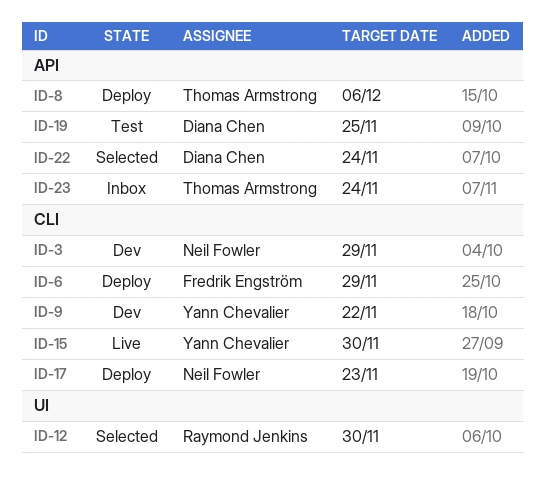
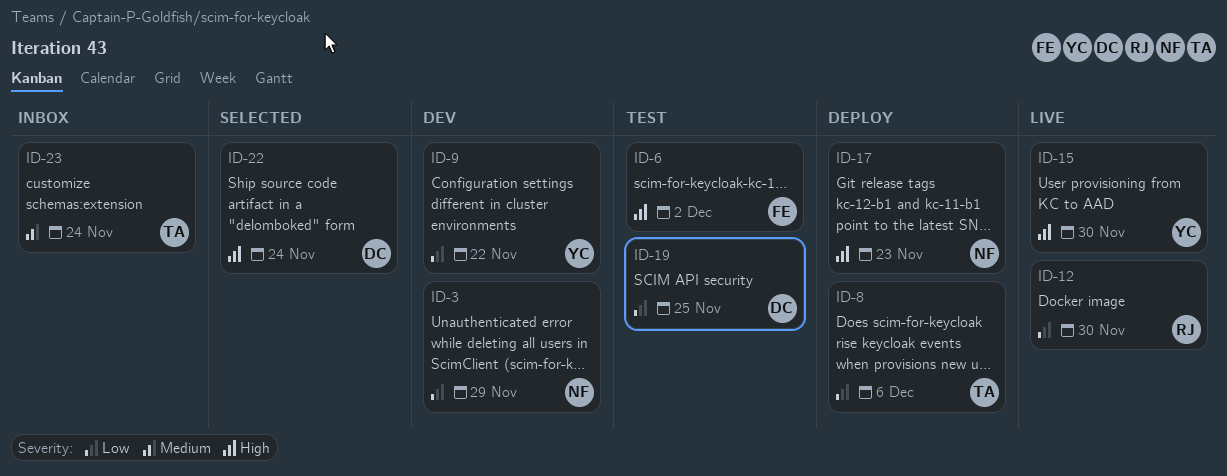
ID-6, status: Deploy -> Test
ID-6, due: Nov 29 -> Dec 2
ID-12, status: Selected -> Live

